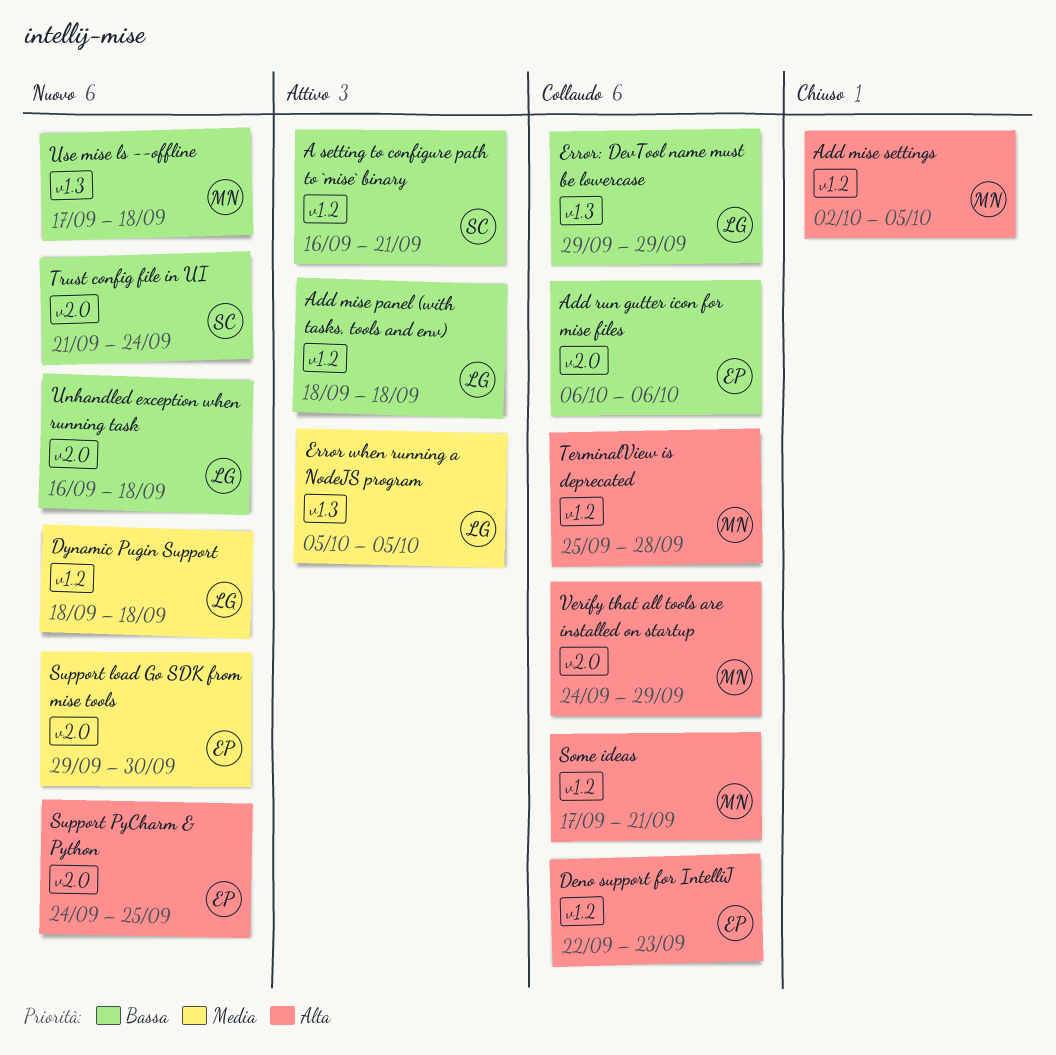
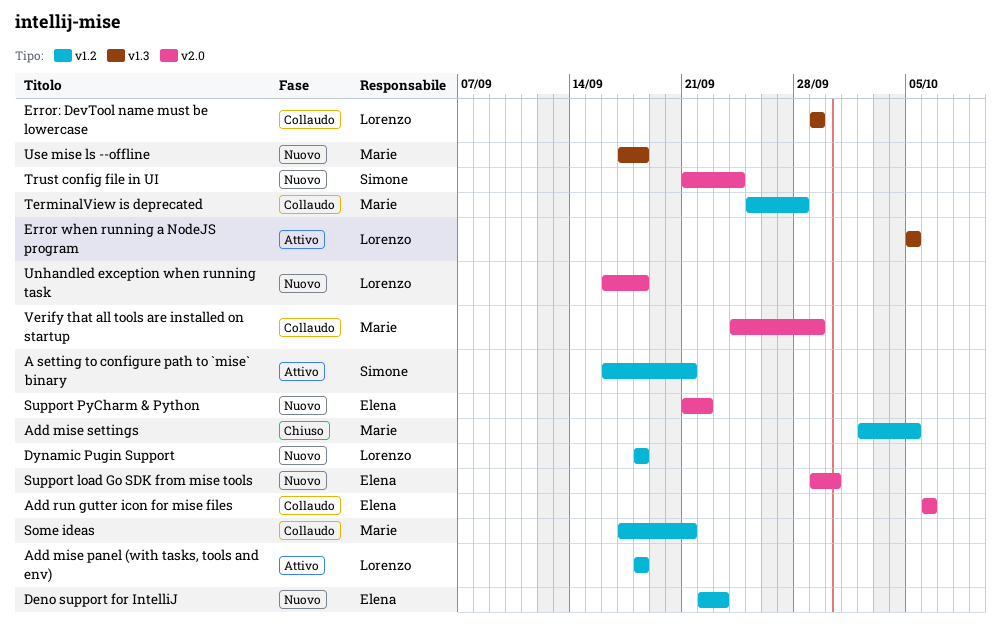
Deno support for IntelliJ, status: Collaudo -> Nuovo
Support PyCharm & Python, start: Sep 24 -> Sep 21
Support PyCharm & Python, due: Sep 25 -> Sep 22

